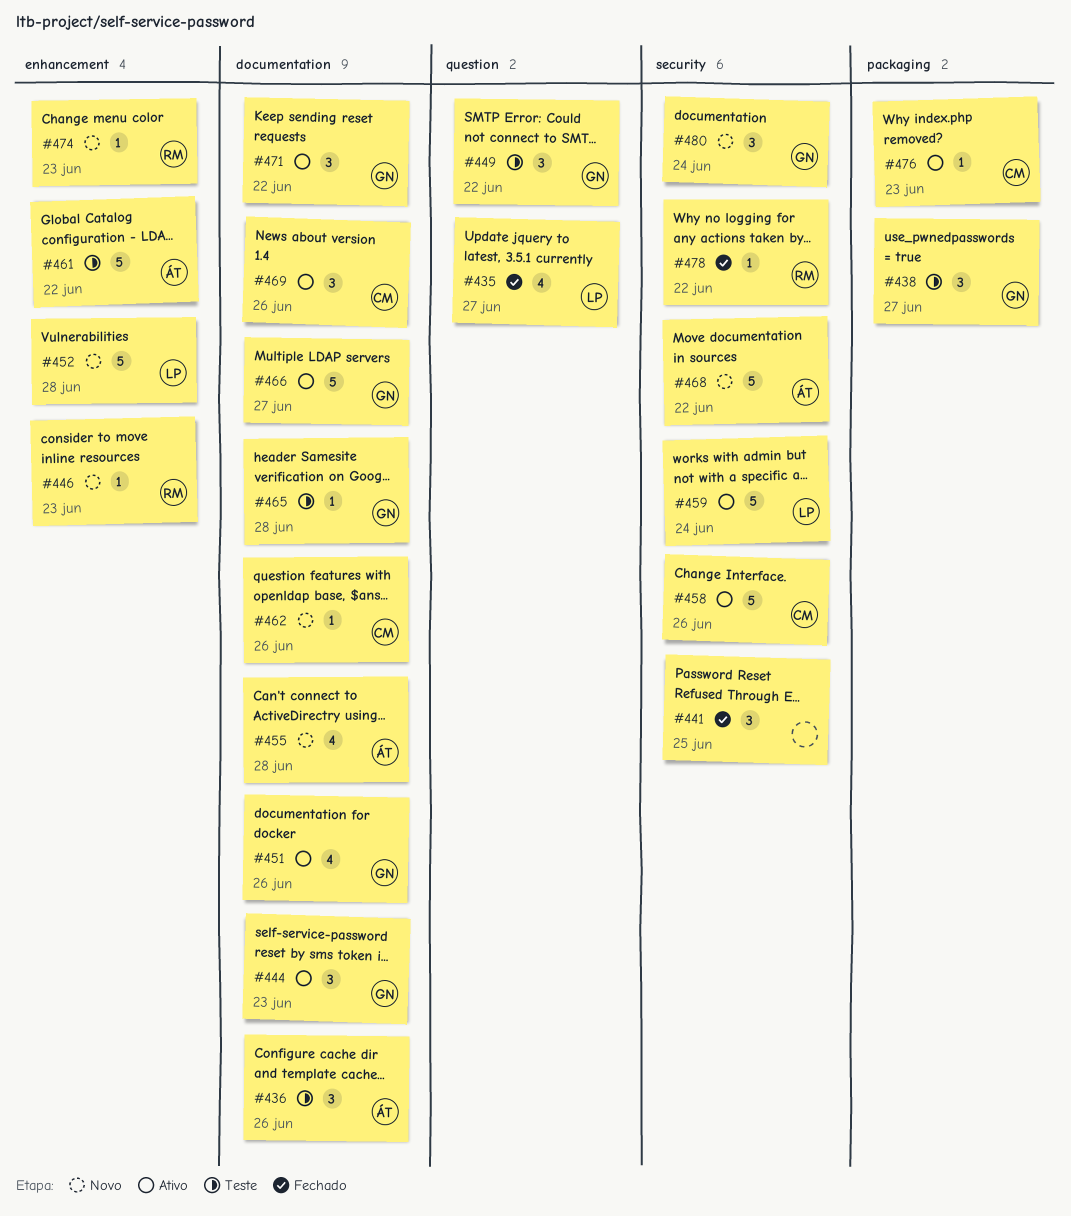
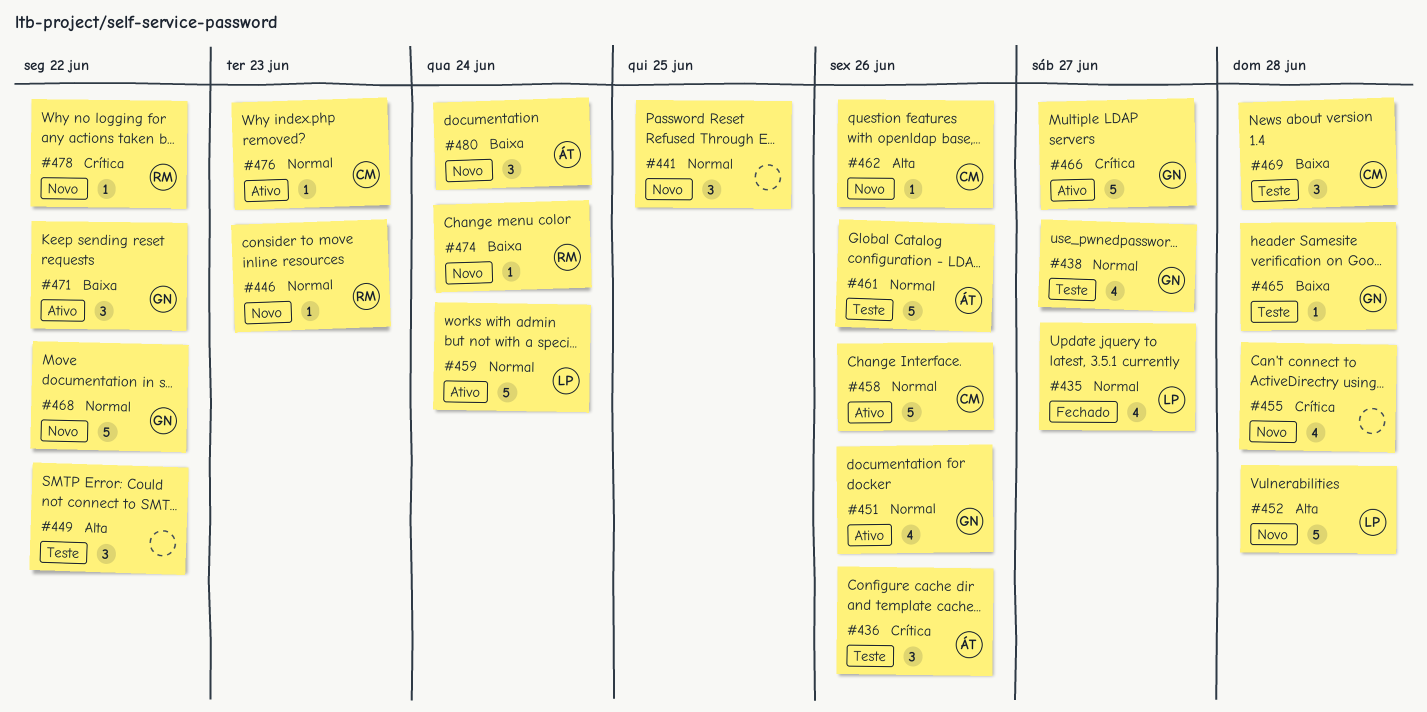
#438, estimate: 3 -> 4
#441, status: Fechado -> Novo
#444: present -> none
#449, owner: GN -> none
#455, owner: ÁT -> none
#461, due: Jun 22 -> Jun 26
#468, owner: ÁT -> GN
#469, status: Ativo -> Teste
#469, due: Jun 26 -> Jun 28
#474, due: Jun 23 -> Jun 24
#478, status: Fechado -> Novo
#480, owner: GN -> ÁT

